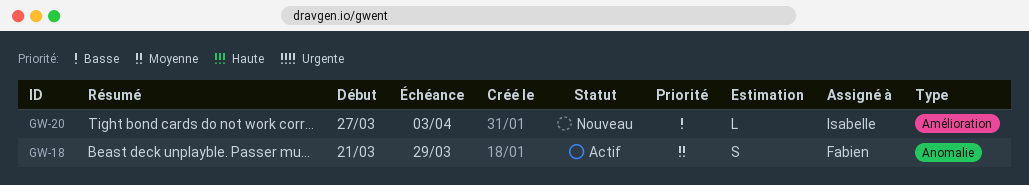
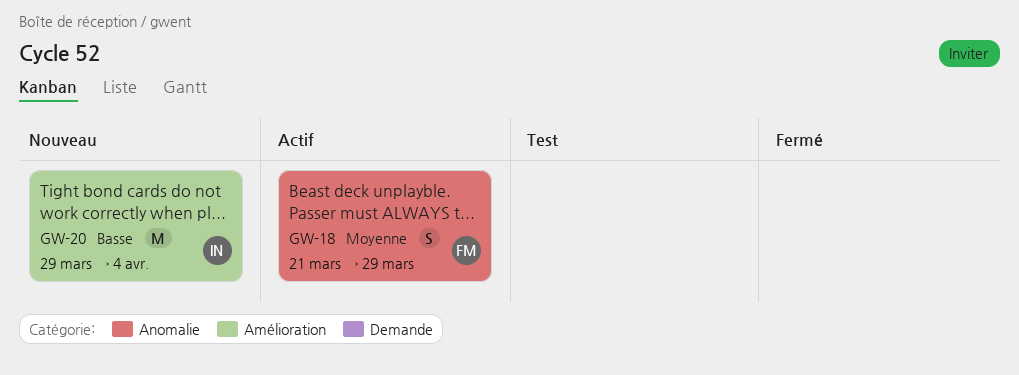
GW-20, estimate: L -> M
GW-20, start: Mar 27 -> Mar 29
GW-20, due: Apr 3 -> Apr 4

